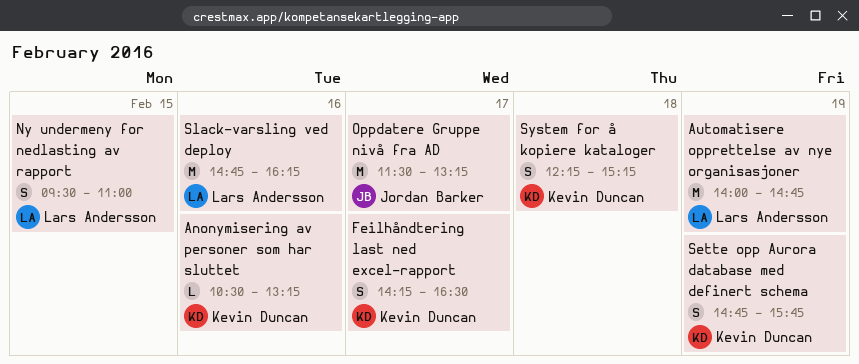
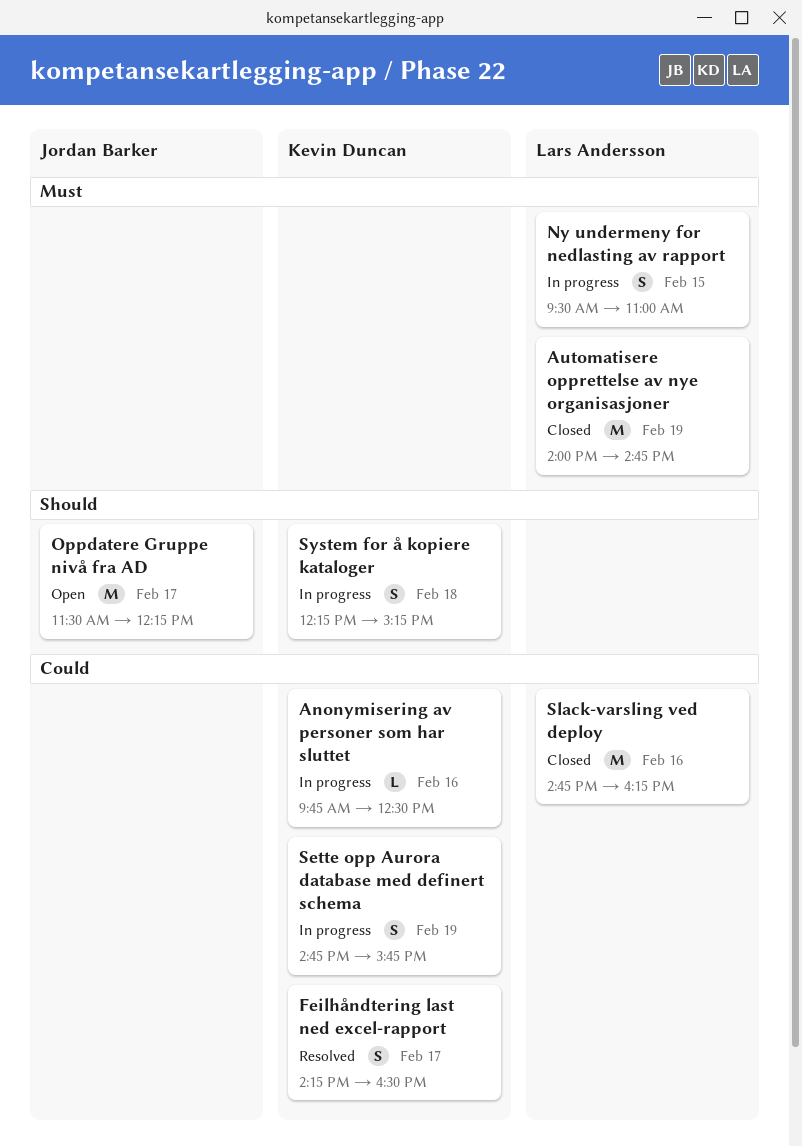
Anonymisering av personer som har sluttet, begins: 10:30 -> 09:45
Anonymisering av personer som har sluttet, ends: 13:15 -> 12:30
Oppdatere Gruppe nivå fra AD, ends: 13:15 -> 12:15

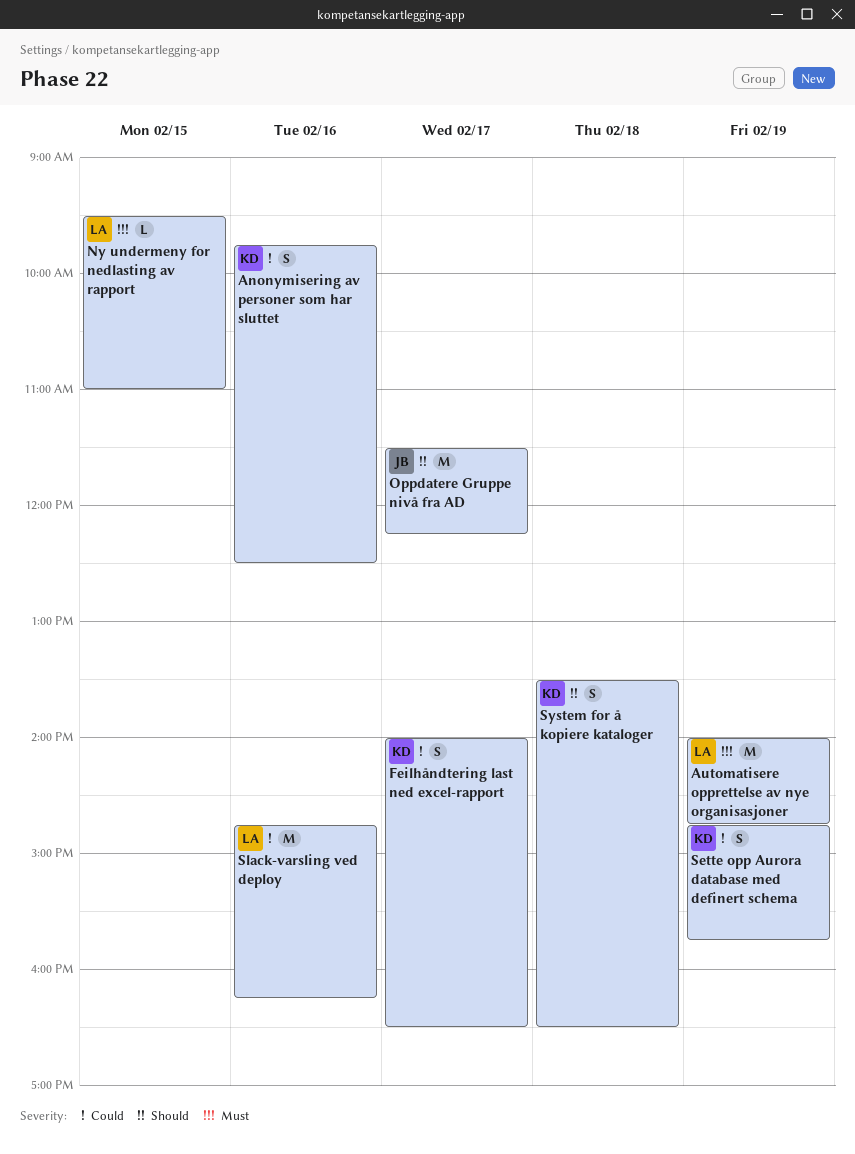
Anonymisering av personer som har sluttet, estimate: L -> S
Feilhåndtering last ned excel-rapport, begins: 14:15 -> 14:00
Ny undermeny for nedlasting av rapport, estimate: S -> L
System for å kopiere kataloger, begins: 12:15 -> 13:30
System for å kopiere kataloger, ends: 15:15 -> 16:30

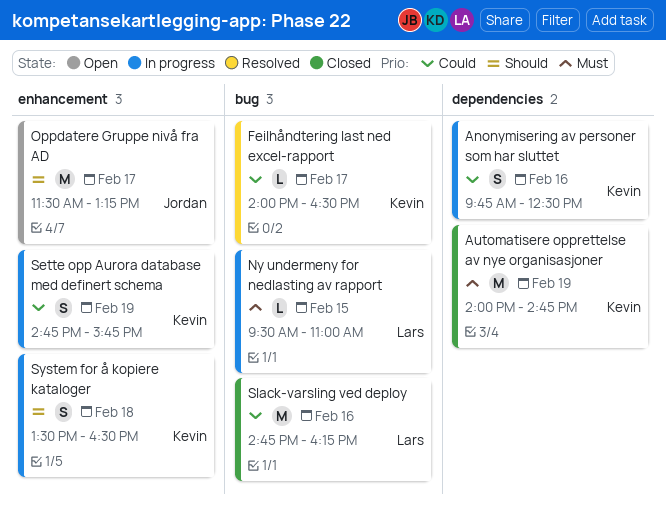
Automatisere opprettelse av nye organisasjoner, owner: Lars -> Kevin
Feilhåndtering last ned excel-rapport, estimate: S -> L
Oppdatere Gruppe nivå fra AD, ends: 12:15 -> 13:15

